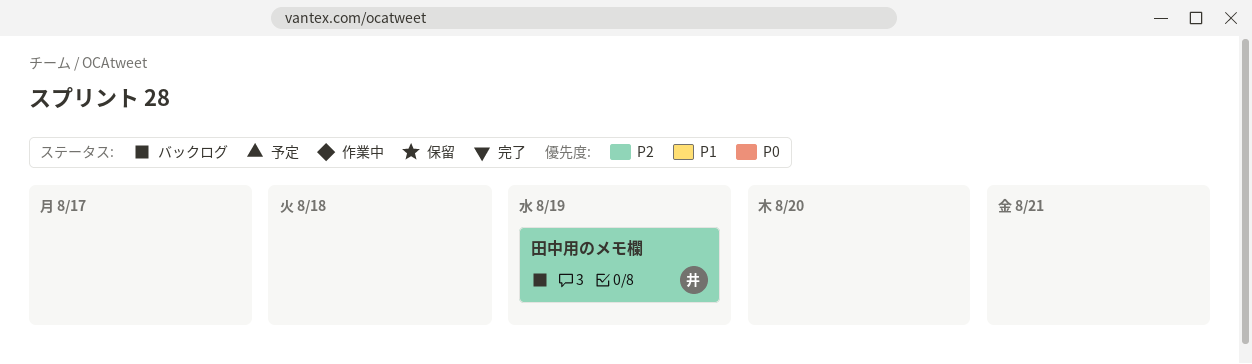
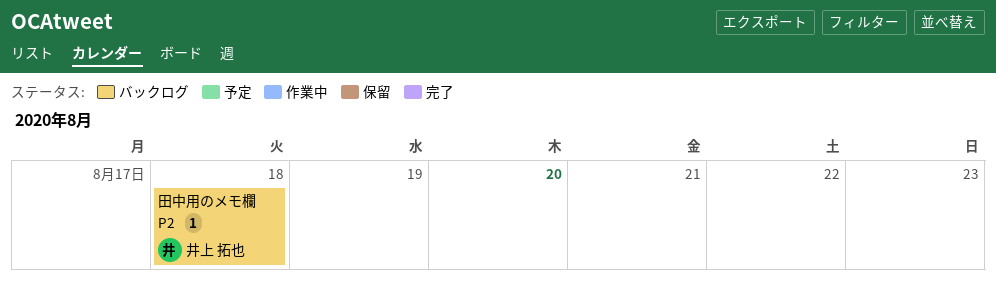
田中用のメモ欄, due: Aug 19 -> Aug 18

